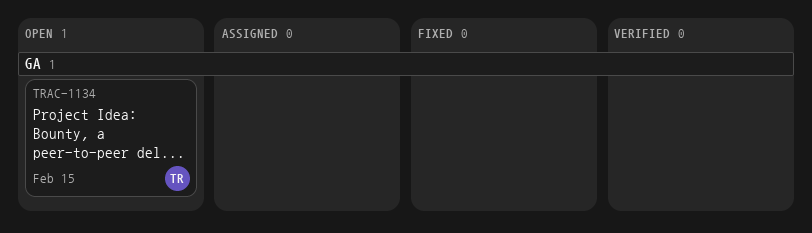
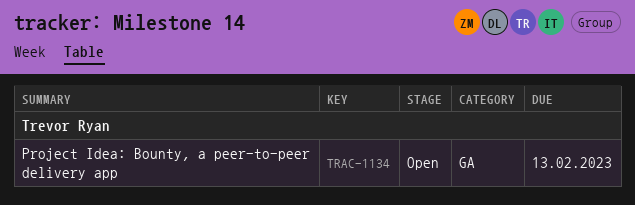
TRAC-1134, due: Feb 15 -> Feb 13

